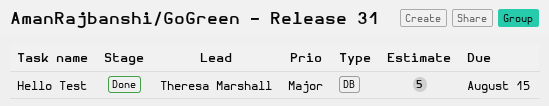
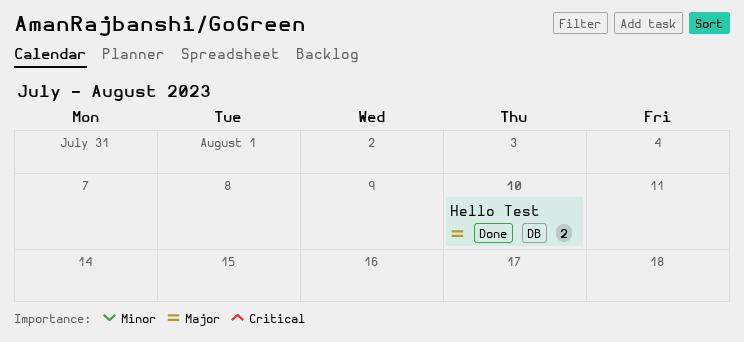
Hello Test, estimate: 5 -> 2
Hello Test, due: Aug 15 -> Aug 10

